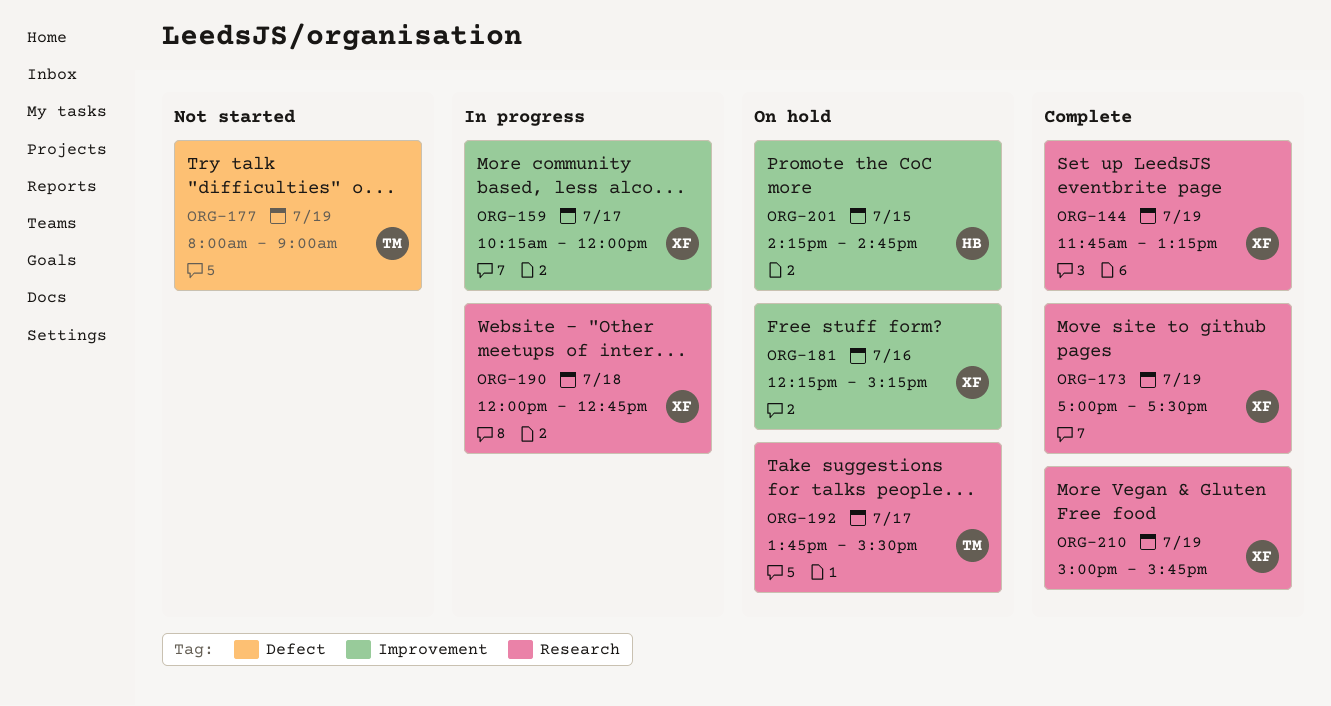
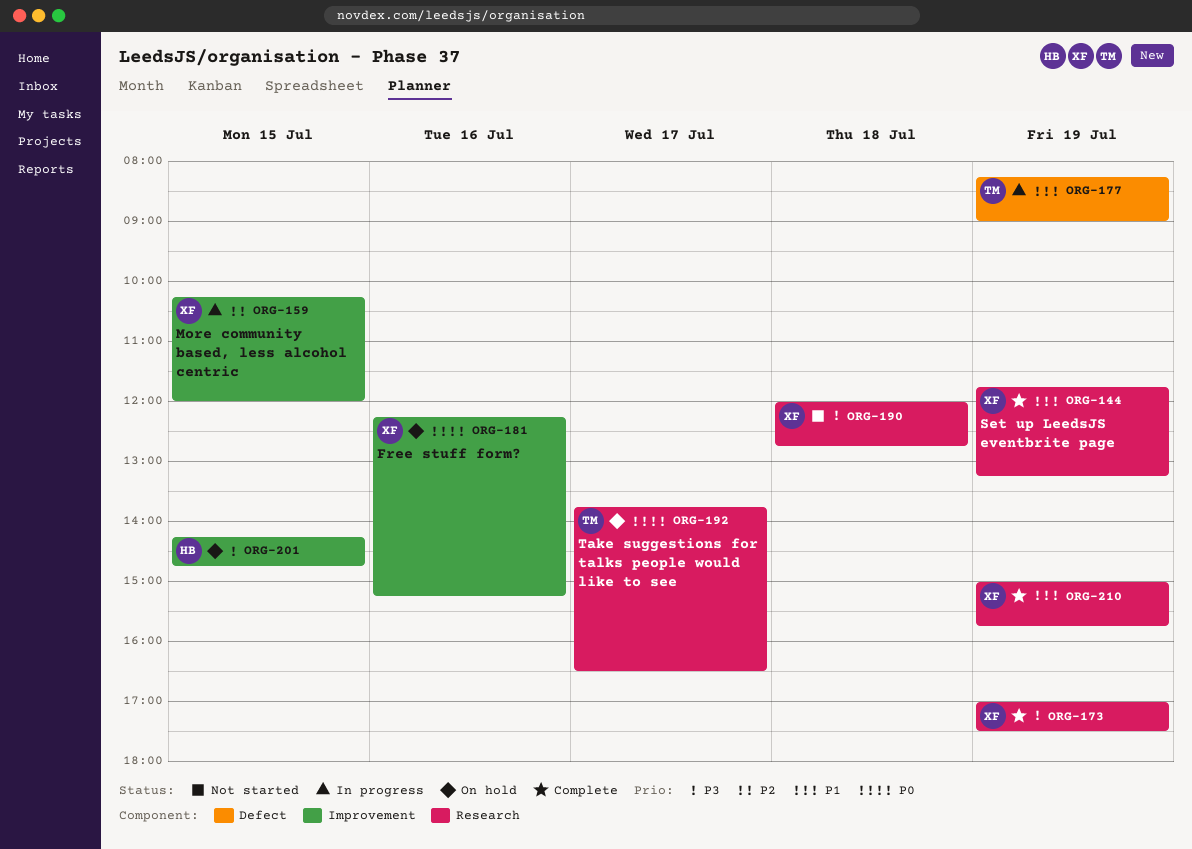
ORG-159, day: Jul 17 -> Jul 15
ORG-177, status: Not started -> In progress
ORG-177, begins: 08:00 -> 08:15
ORG-190, status: In progress -> Not started
ORG-192, ends: 15:30 -> 16:30

